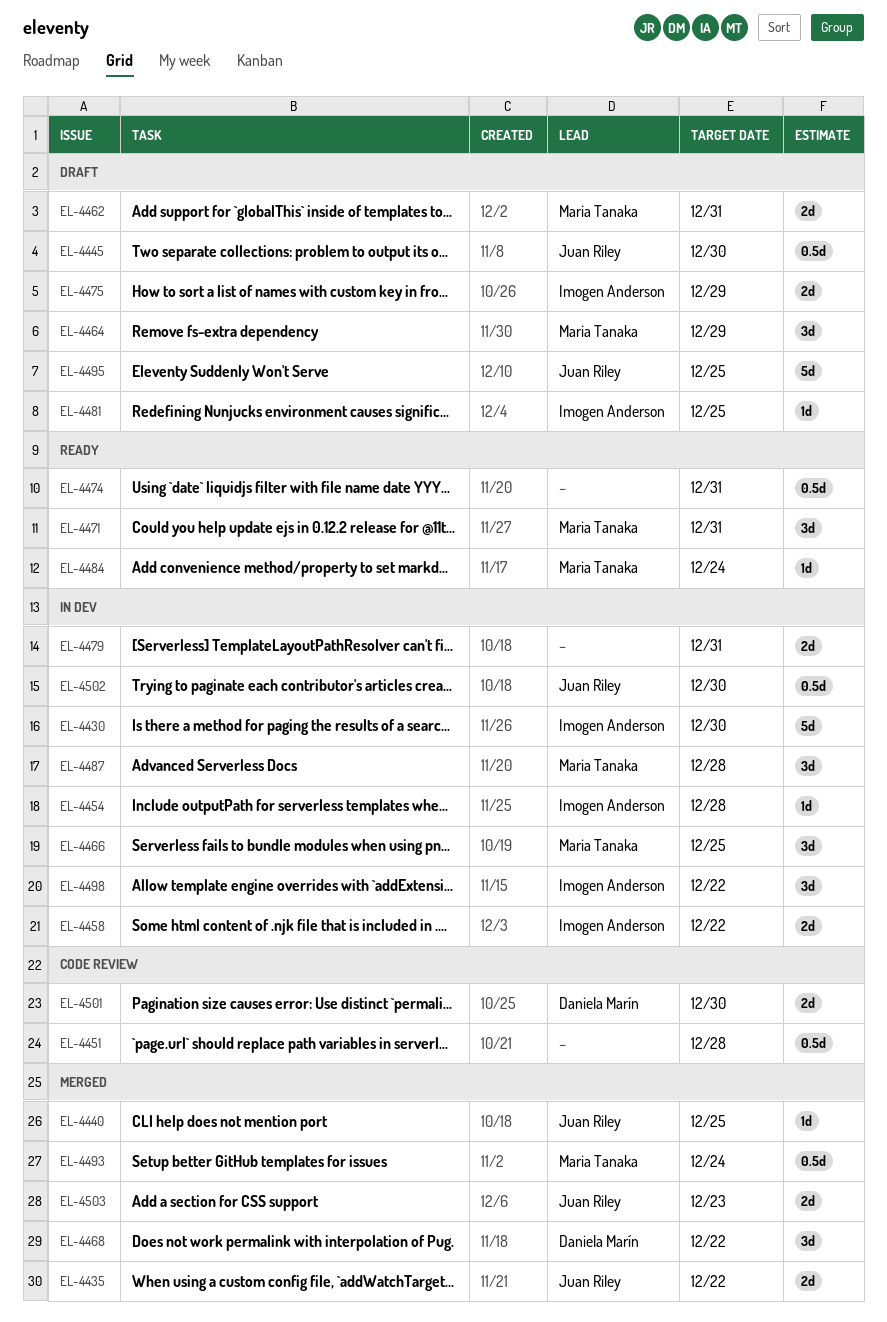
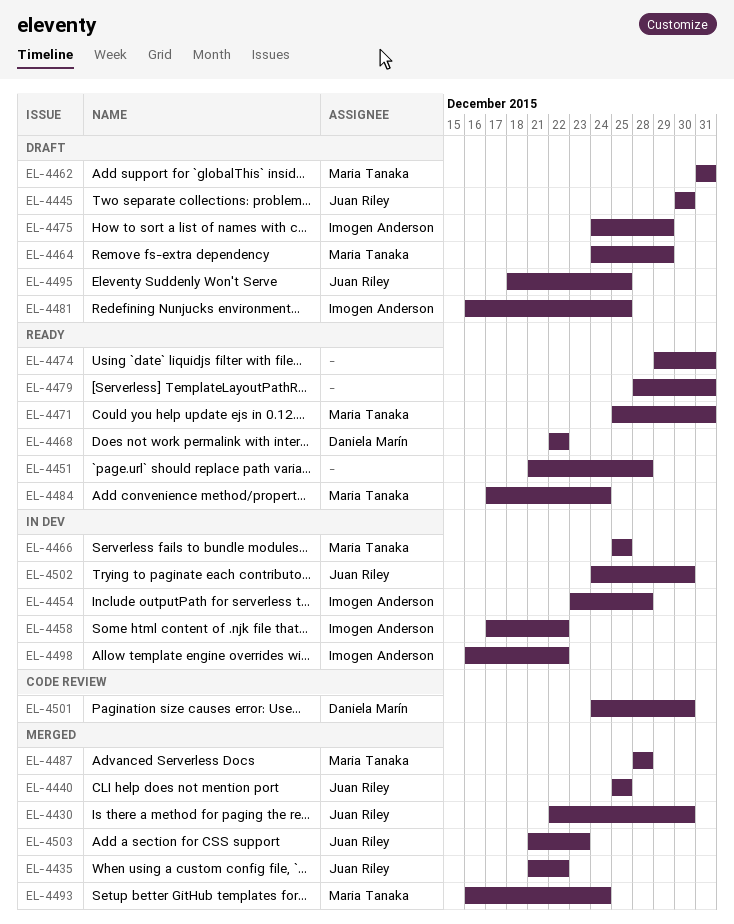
EL-4430, status: In dev -> Merged
EL-4430, owner: Imogen Anderson -> Juan Riley
EL-4451, status: Code review -> Ready
EL-4468, status: Merged -> Ready
EL-4479, status: In dev -> Ready
EL-4487, status: In dev -> Merged

